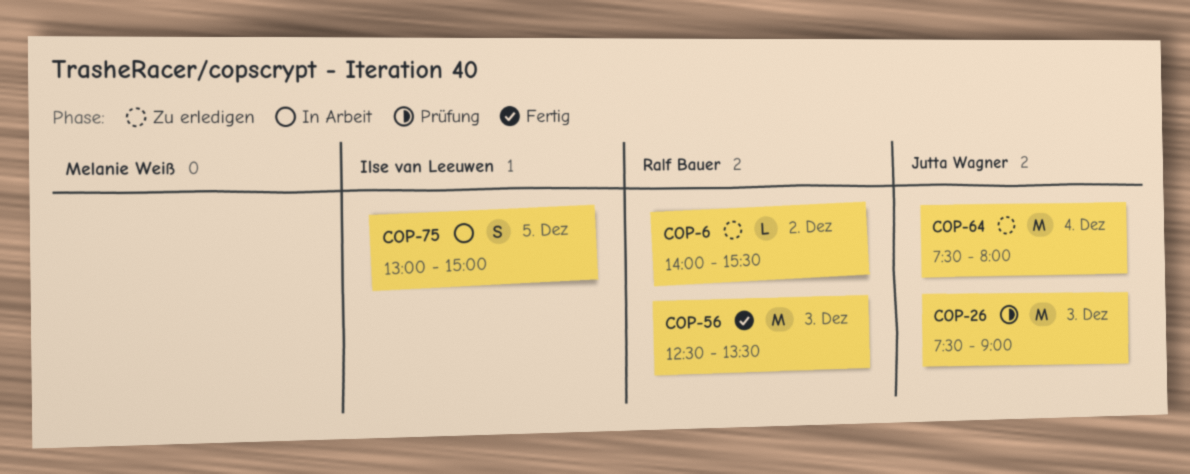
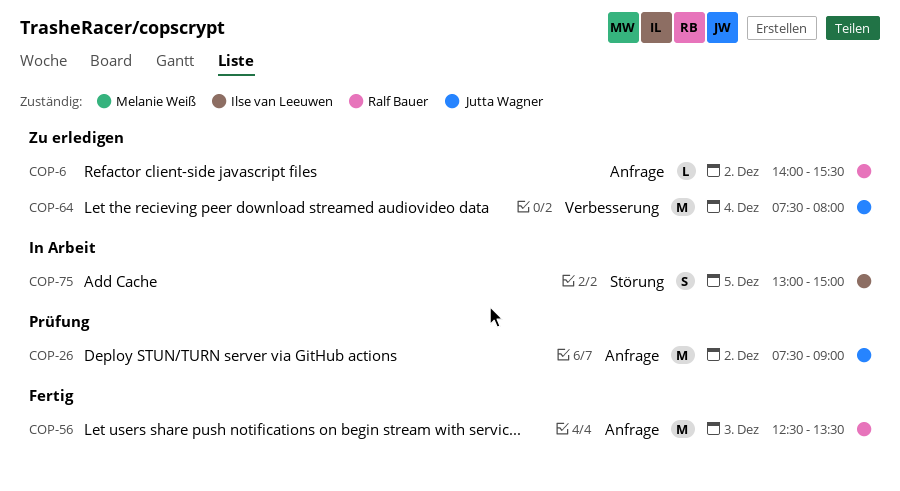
COP-26, day: Dec 3 -> Dec 2

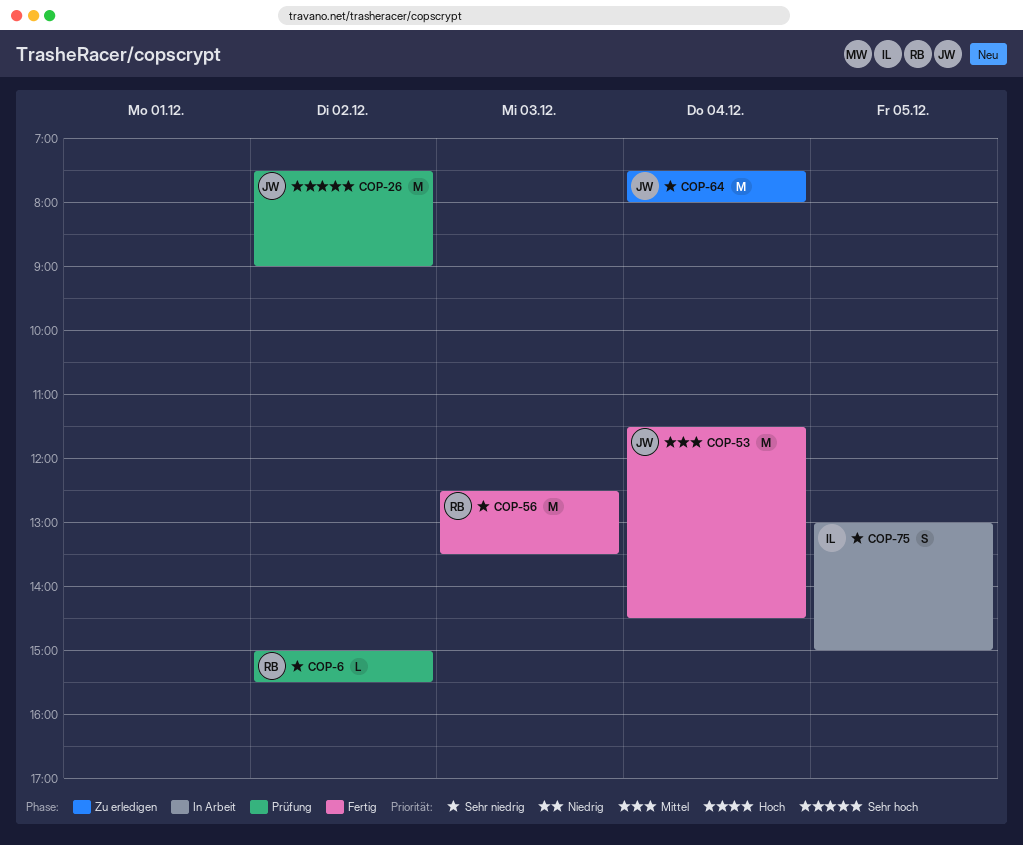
COP-6, status: Zu erledigen -> Prüfung
COP-6, begins: 14:00 -> 15:00
COP-53: none -> present

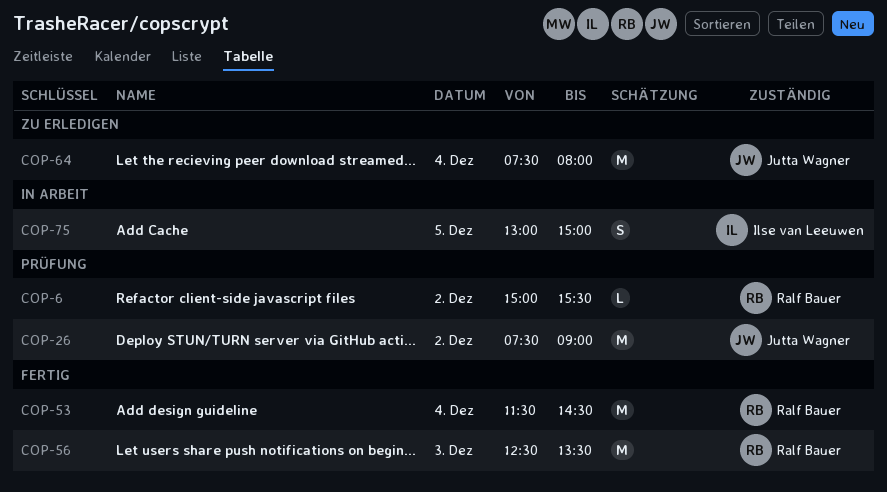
COP-53, owner: Jutta Wagner -> Ralf Bauer

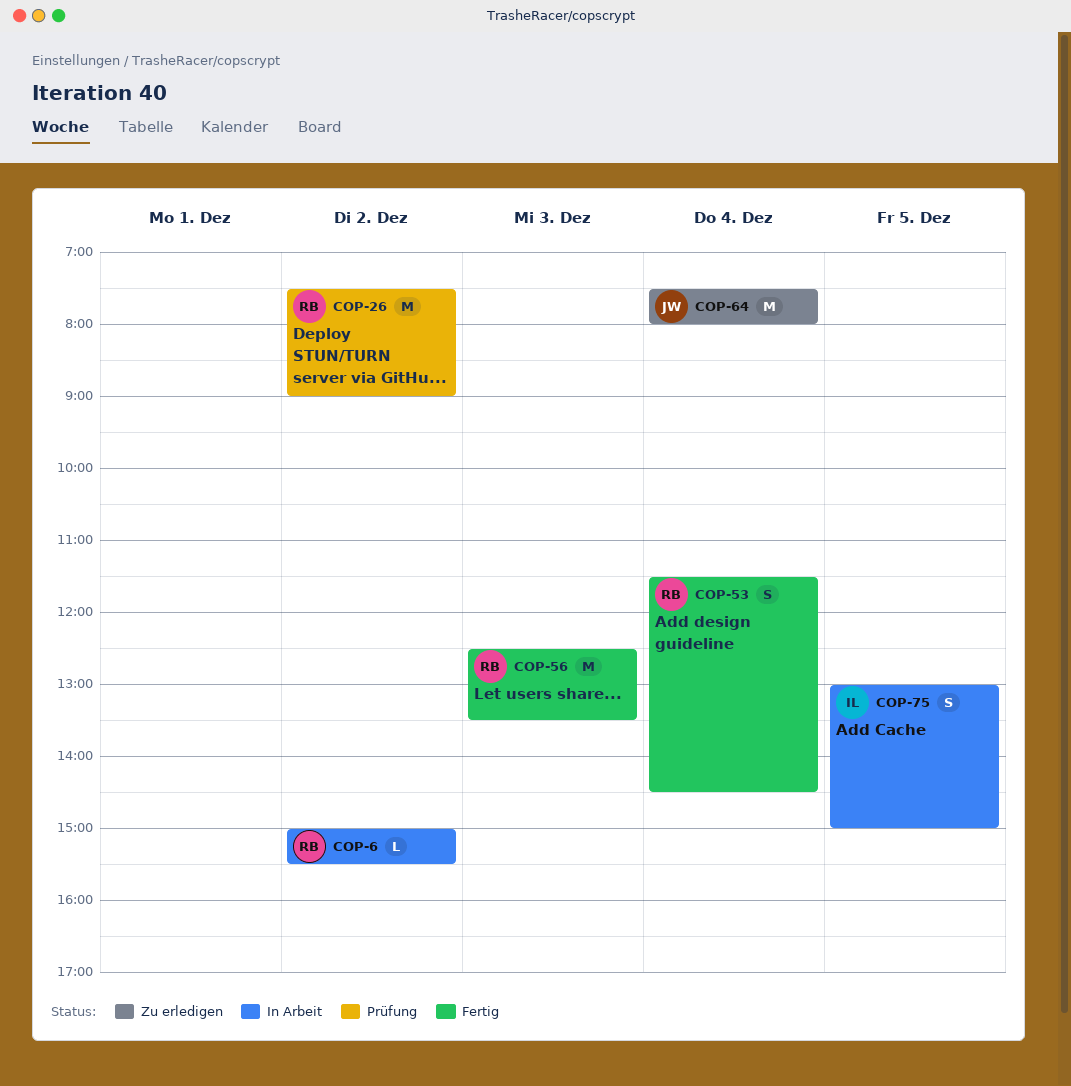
COP-6, status: Prüfung -> In Arbeit
COP-26, owner: Jutta Wagner -> Ralf Bauer
COP-53, estimate: M -> S

